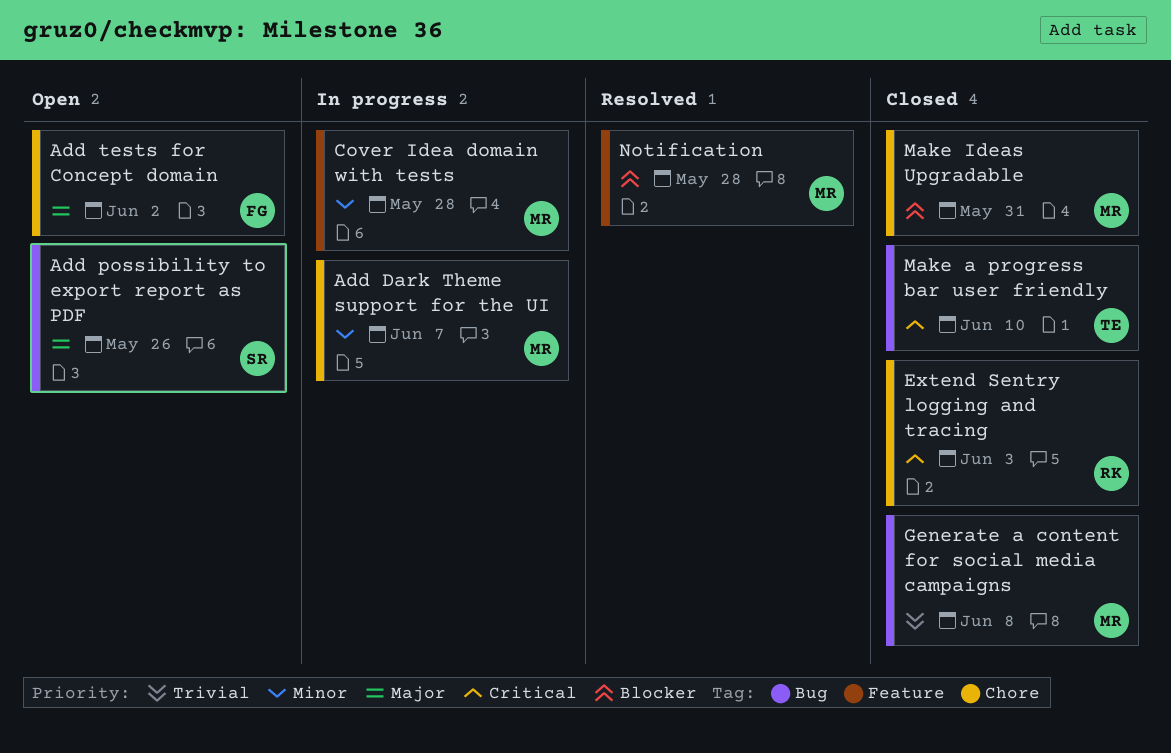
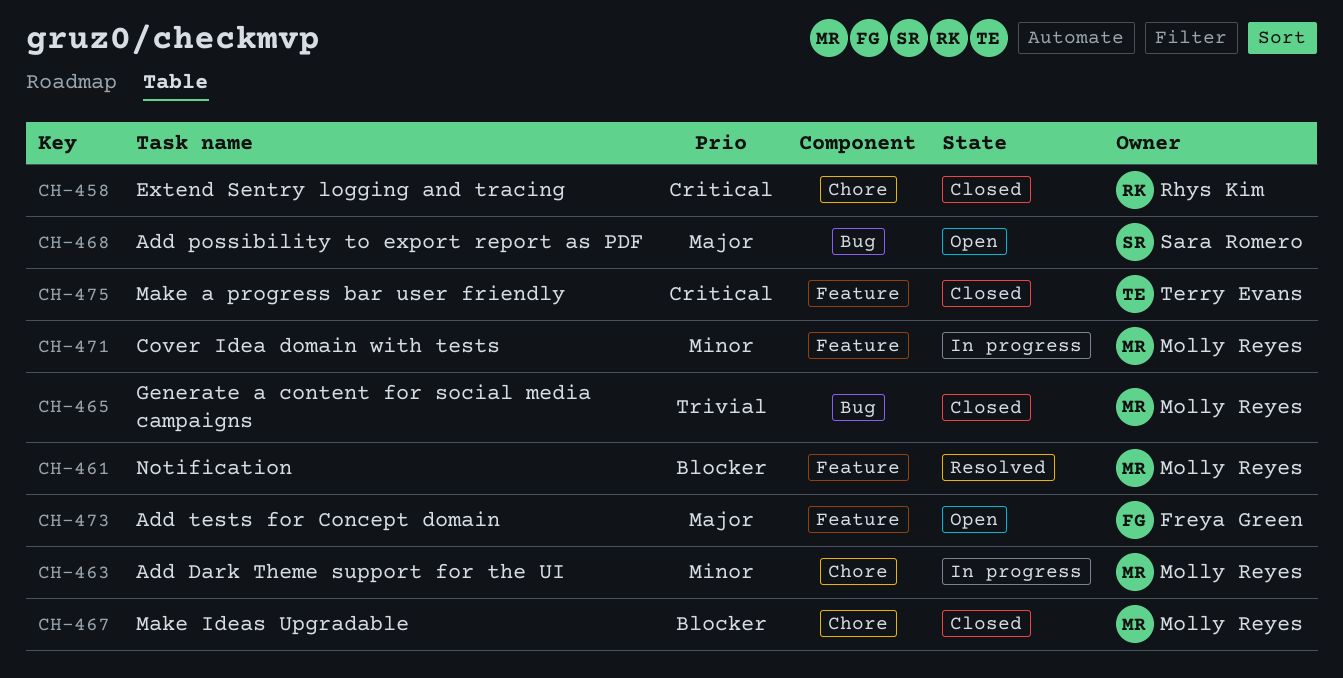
Add tests for Concept domain, label: Chore -> Feature
Make a progress bar user friendly, label: Bug -> Feature

